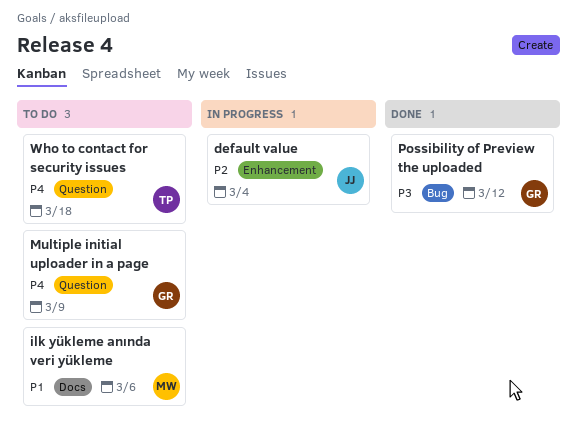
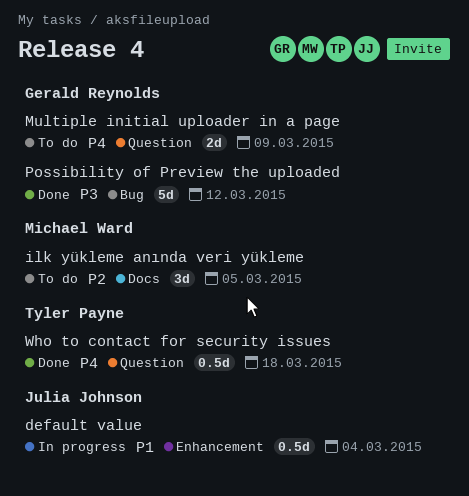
default value, priority: P2 -> P1
ilk yükleme anında veri yükleme, priority: P1 -> P2
ilk yükleme anında veri yükleme, due: Mar 6 -> Mar 5
Who to contact for security issues, status: To do -> Done

